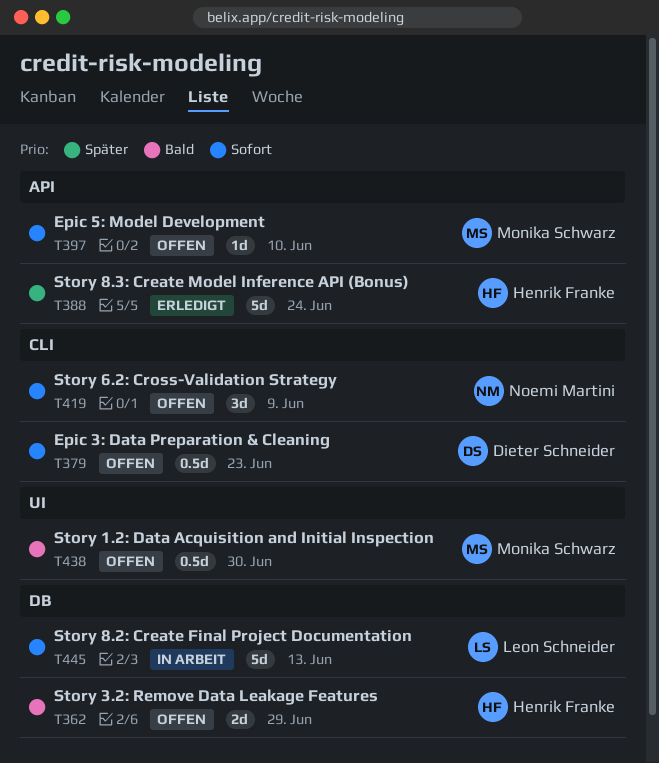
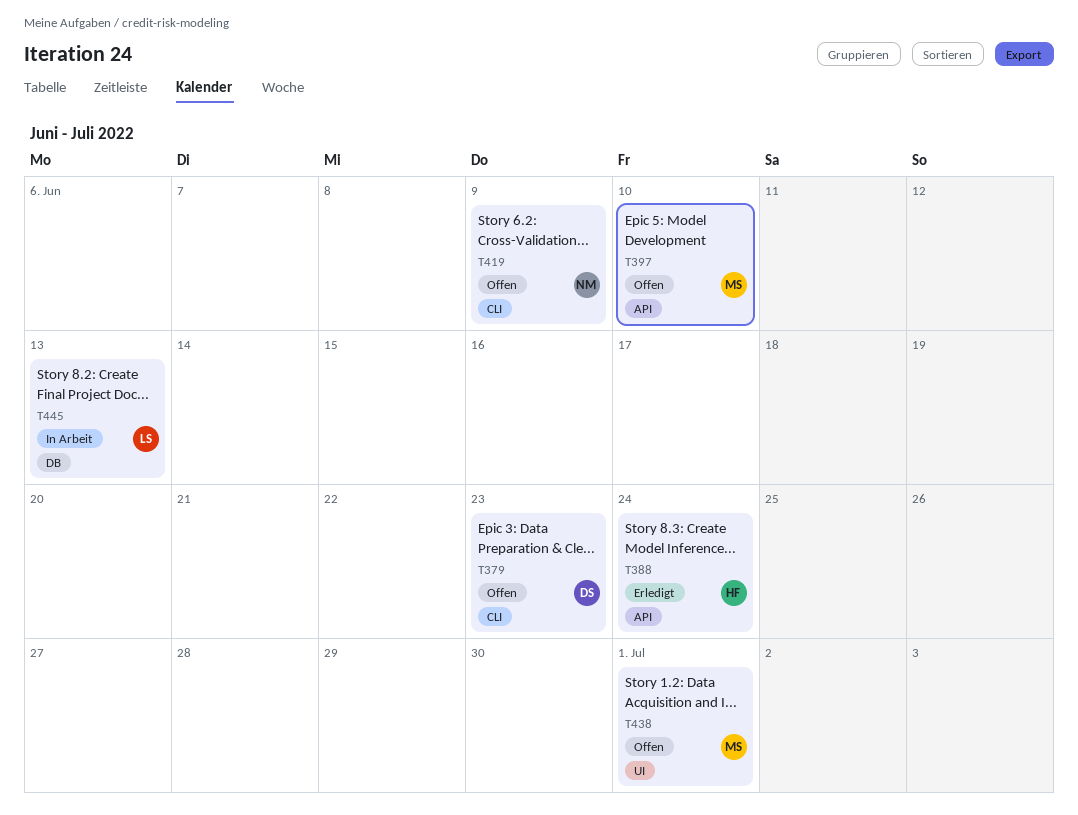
T362: present -> none
T438, due: Jun 30 -> Jul 1

